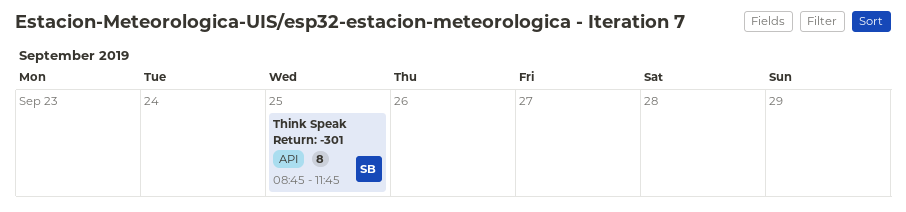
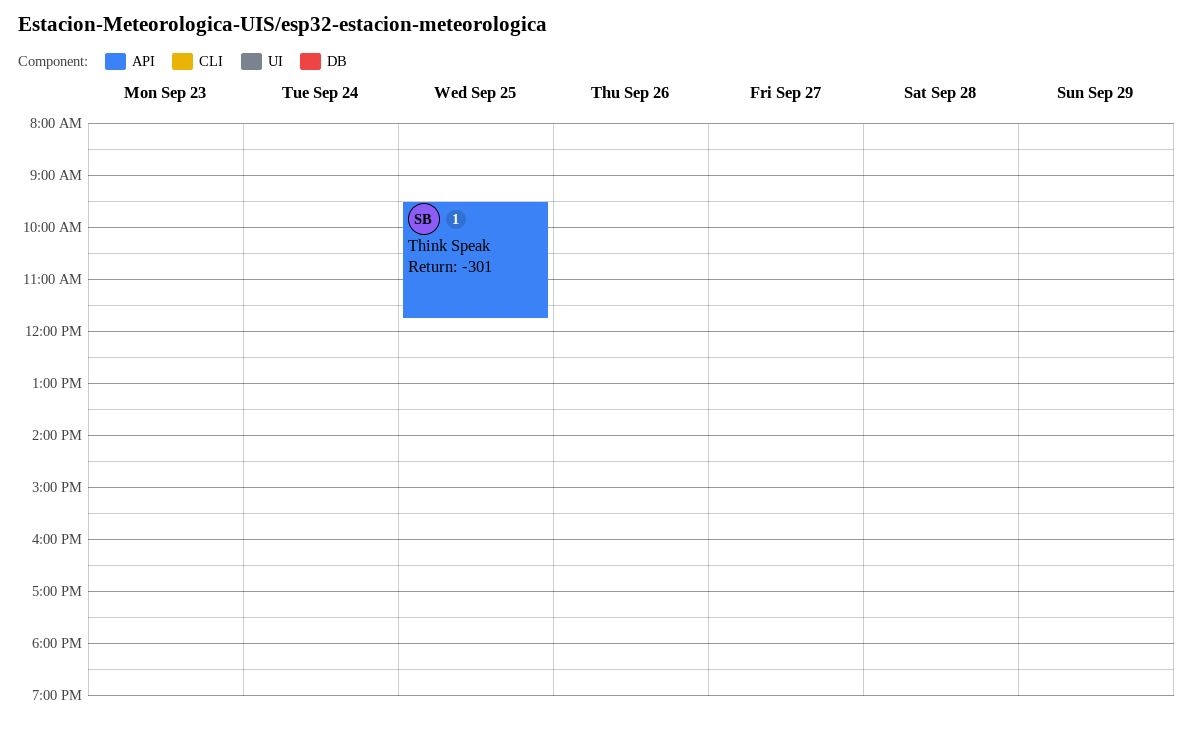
Think Speak Return: -301, estimate: 8 -> 1
Think Speak Return: -301, begins: 08:45 -> 09:30

